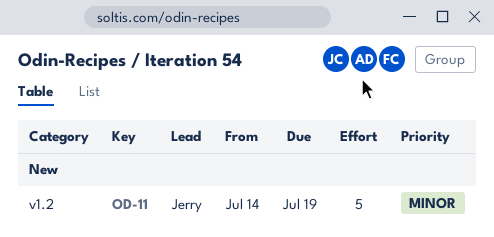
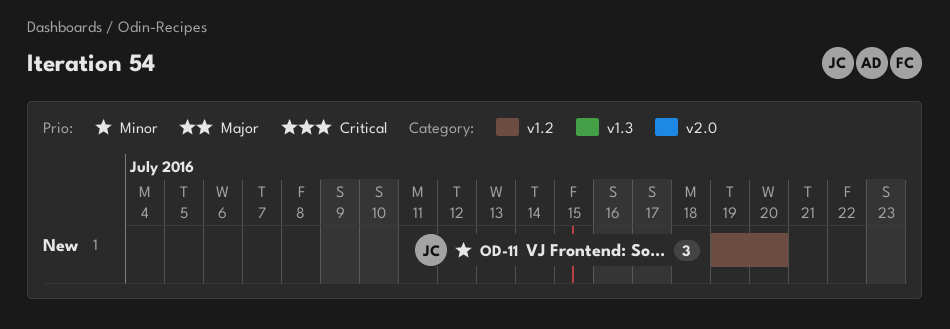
OD-11, estimate: 5 -> 3
OD-11, start: Jul 14 -> Jul 19
OD-11, due: Jul 19 -> Jul 20

